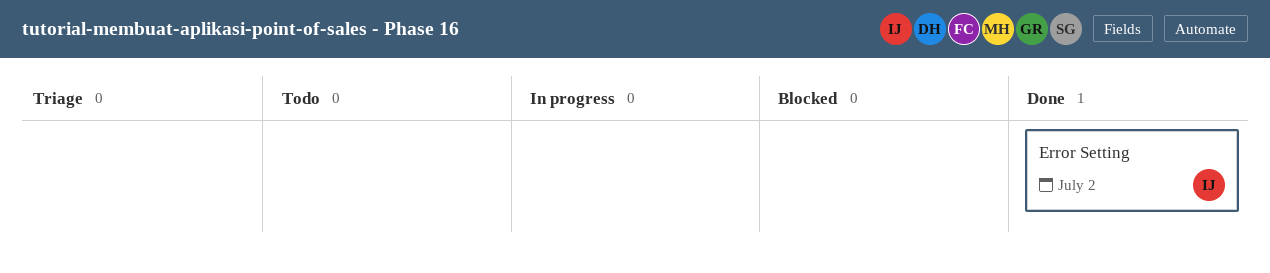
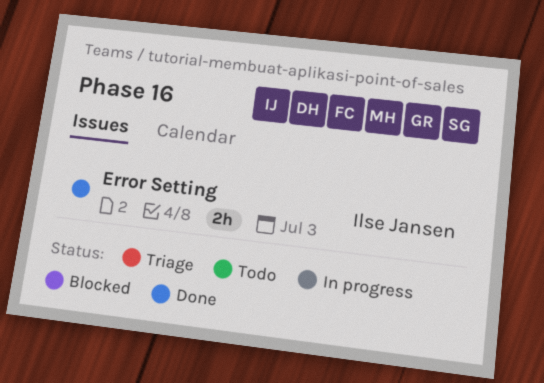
Error Setting, due: Jul 2 -> Jul 3

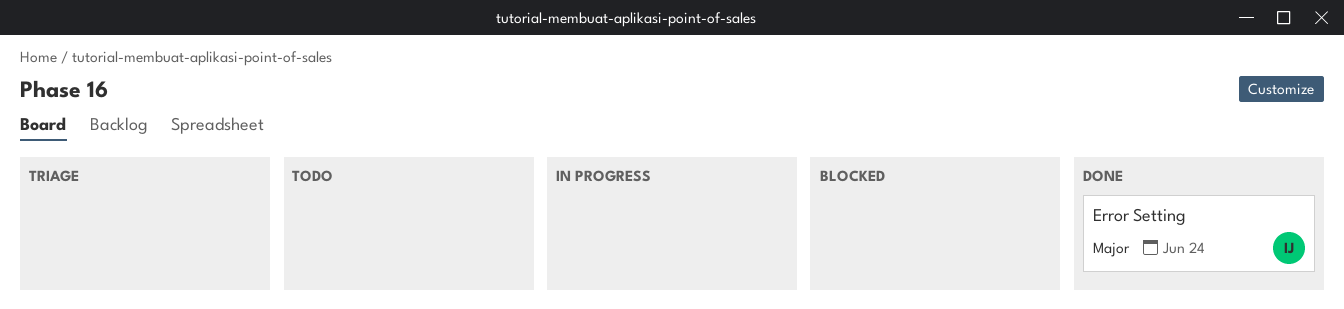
Error Setting, due: Jul 3 -> Jun 24

